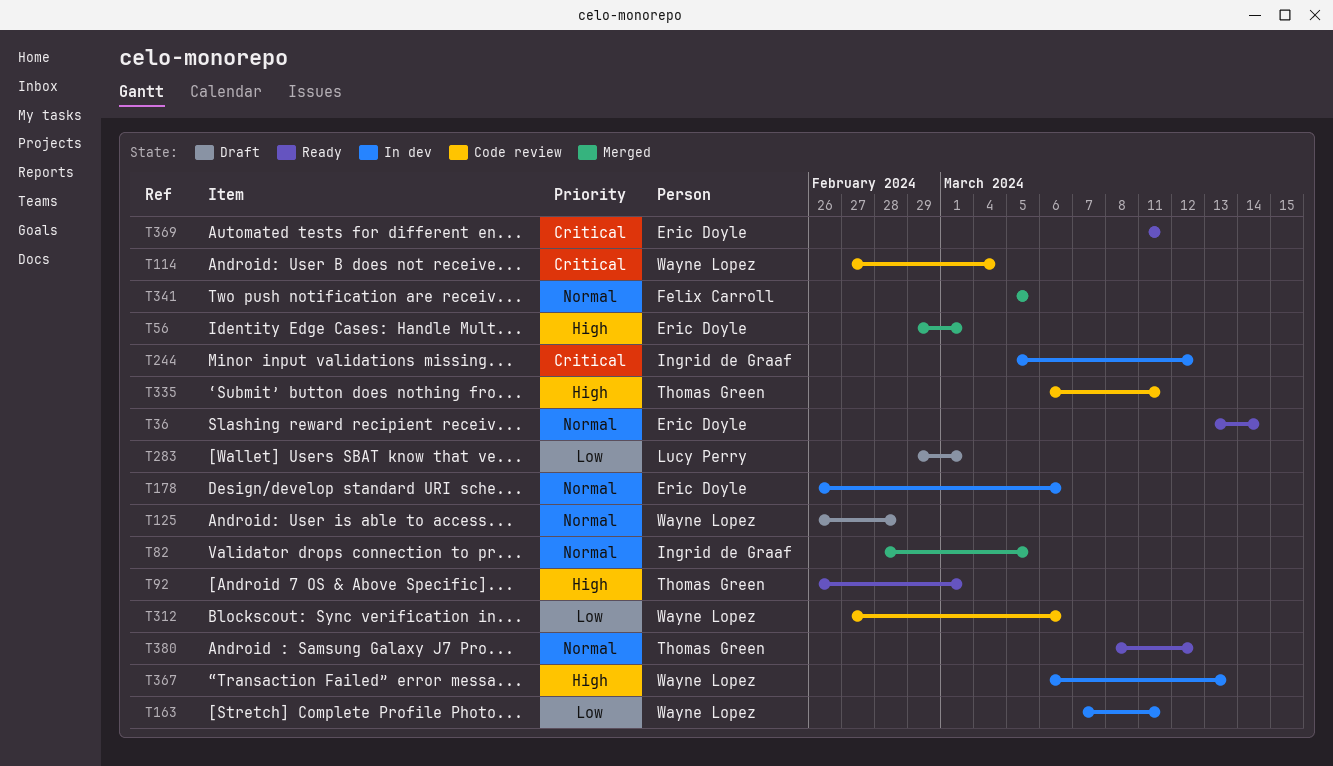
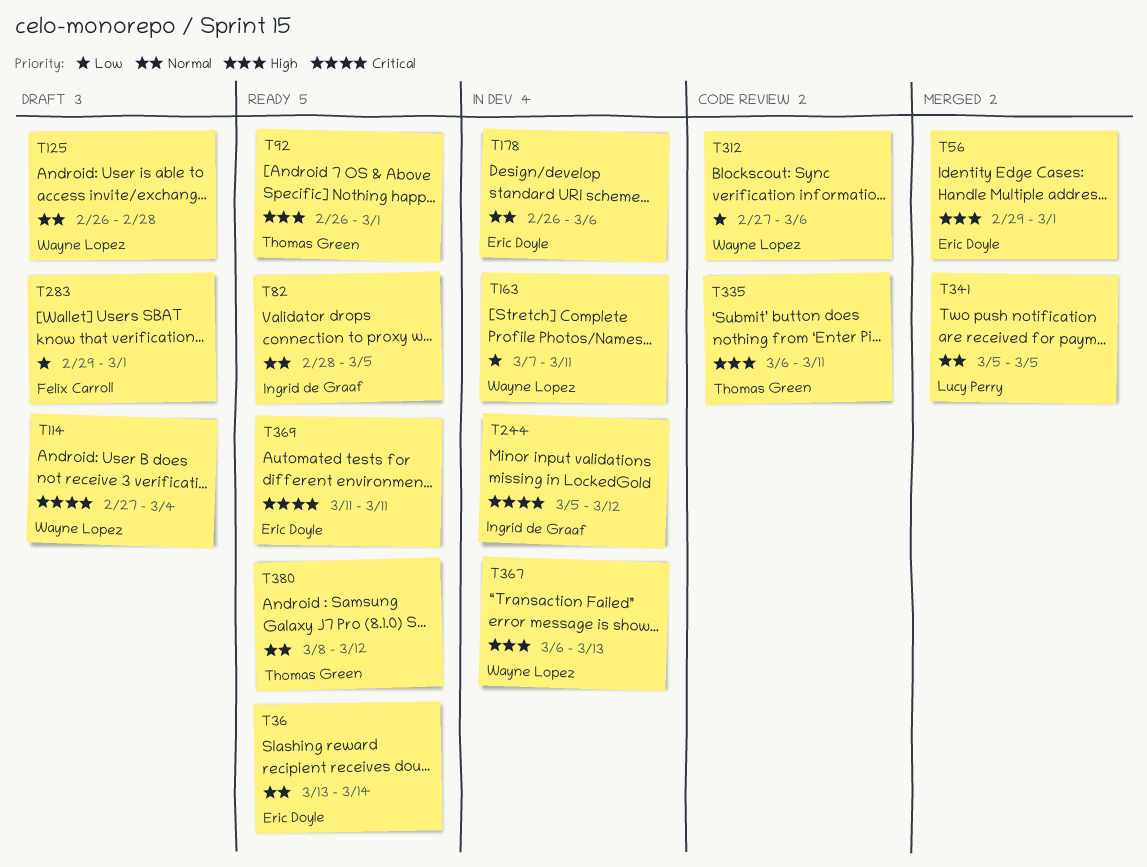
T82, status: Merged -> Ready
T114, status: Code review -> Draft
T283, owner: Lucy Perry -> Felix Carroll
T341, owner: Felix Carroll -> Lucy Perry

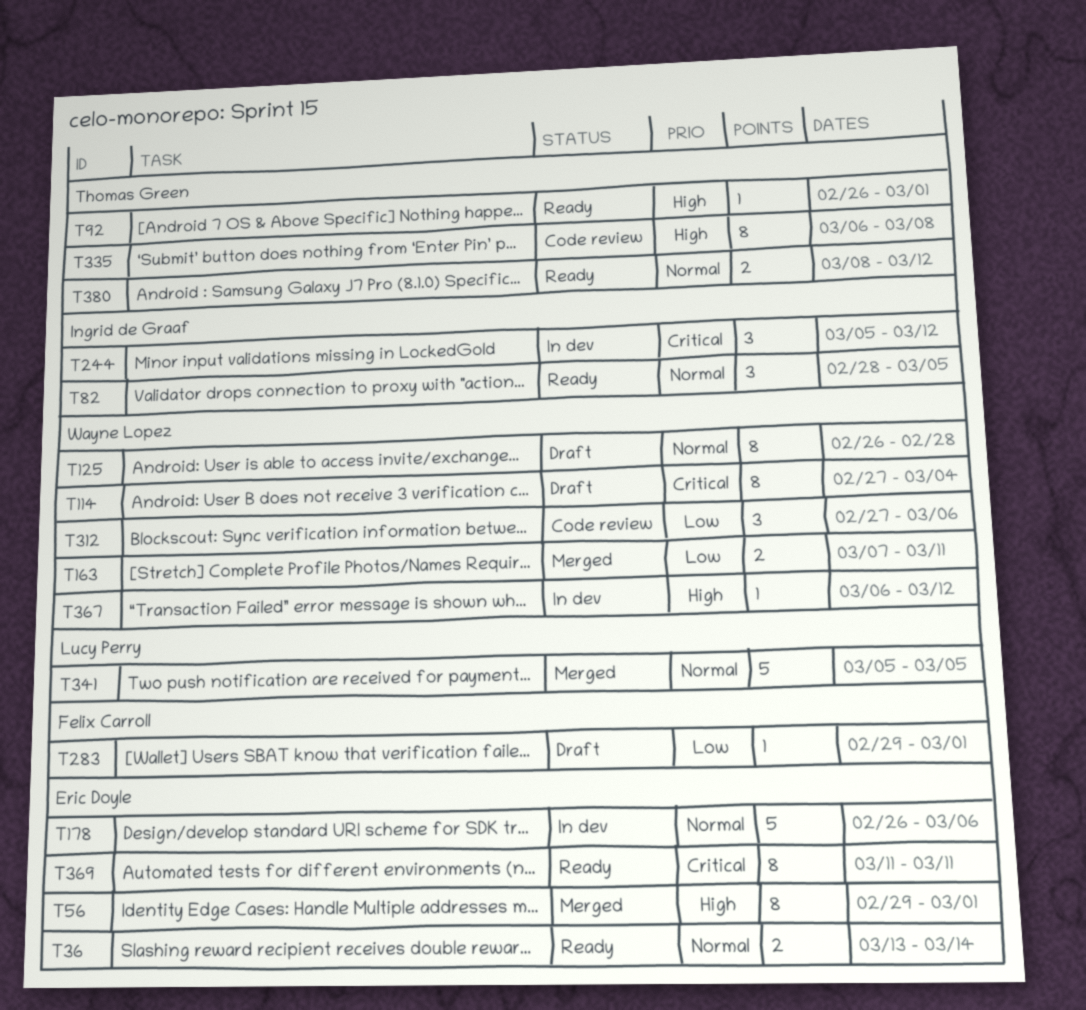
T163, status: In dev -> Merged
T335, due: Mar 11 -> Mar 8
T367, due: Mar 13 -> Mar 12

